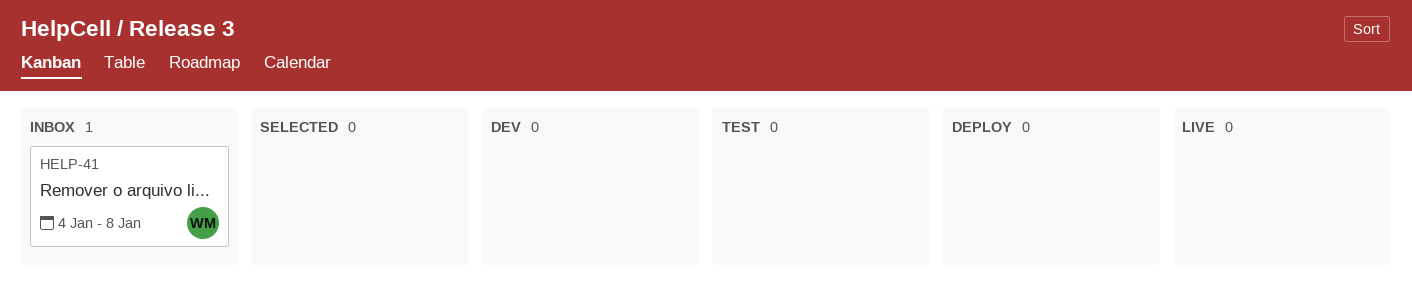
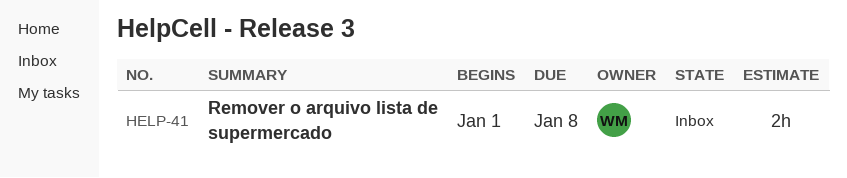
HELP-41, start: Jan 4 -> Jan 1

